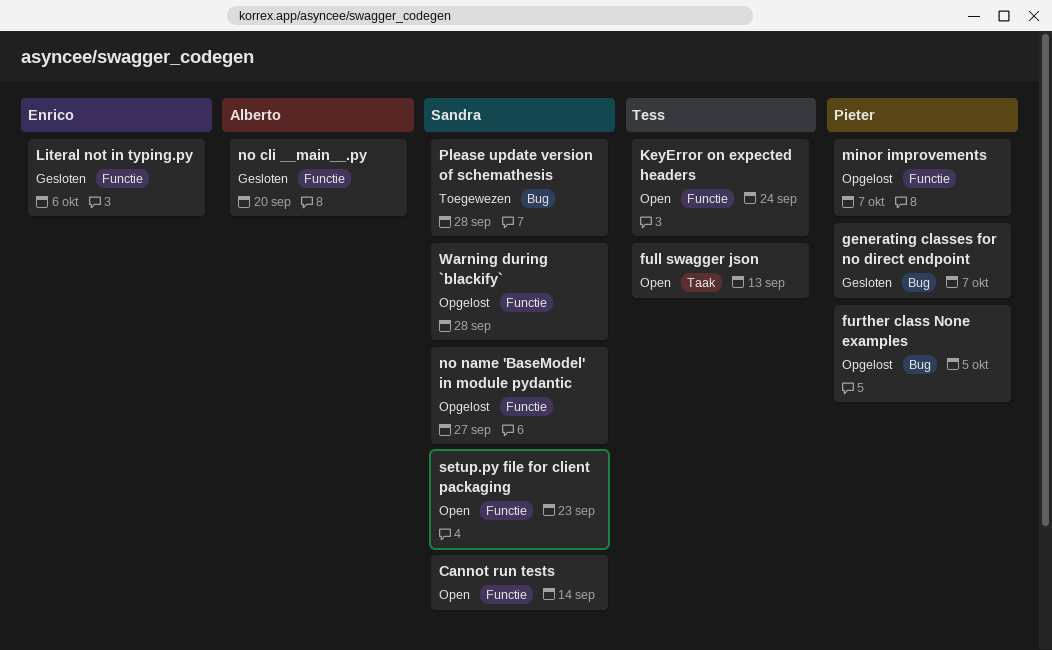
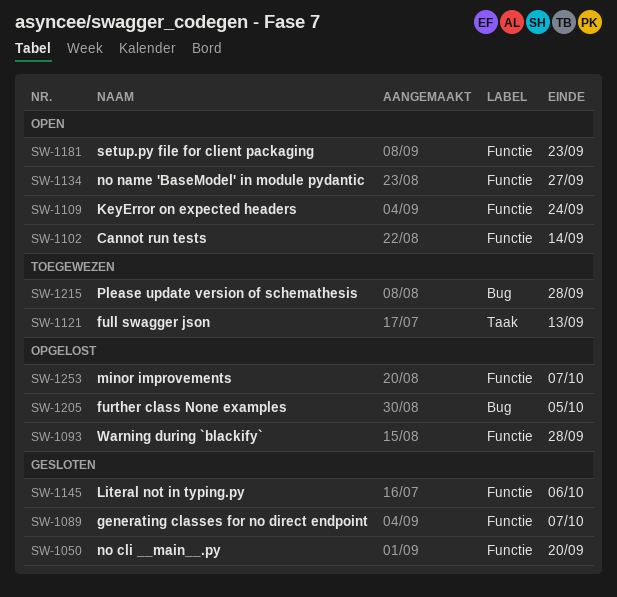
full swagger json, status: Open -> Toegewezen
generating classes for no direct endpoint, label: Bug -> Functie
no name 'BaseModel' in module pydantic, status: Opgelost -> Open

